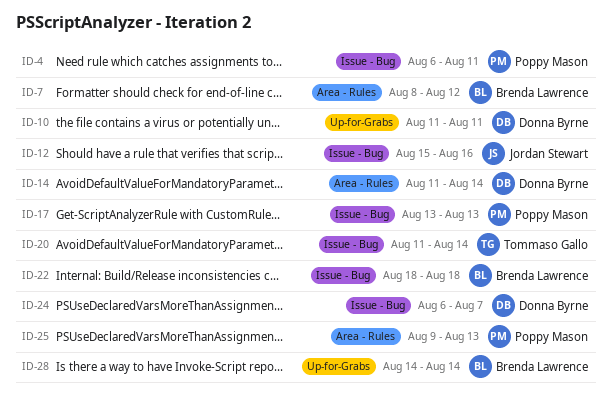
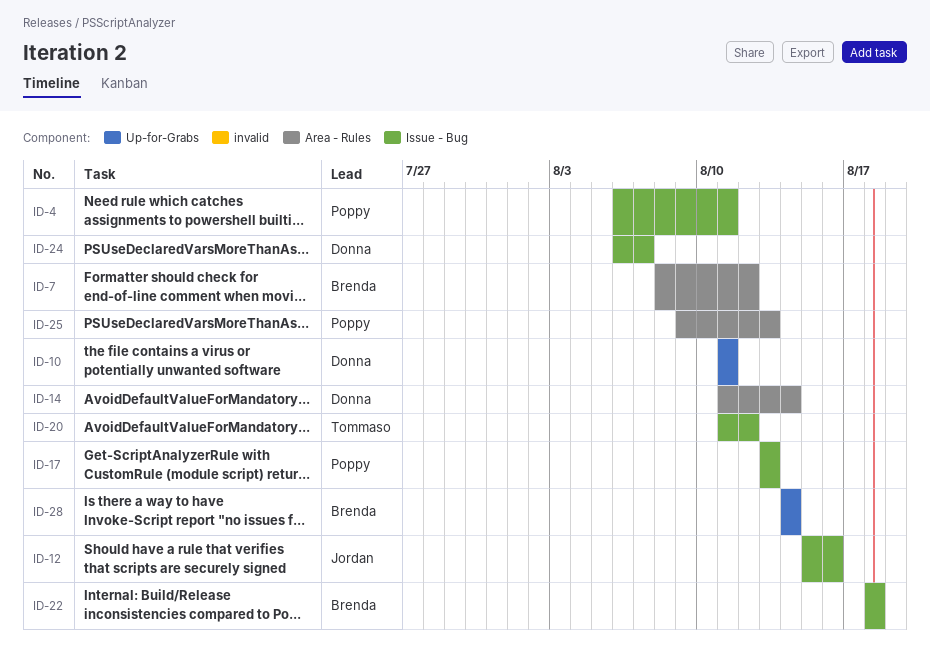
ID-20, due: Aug 14 -> Aug 12

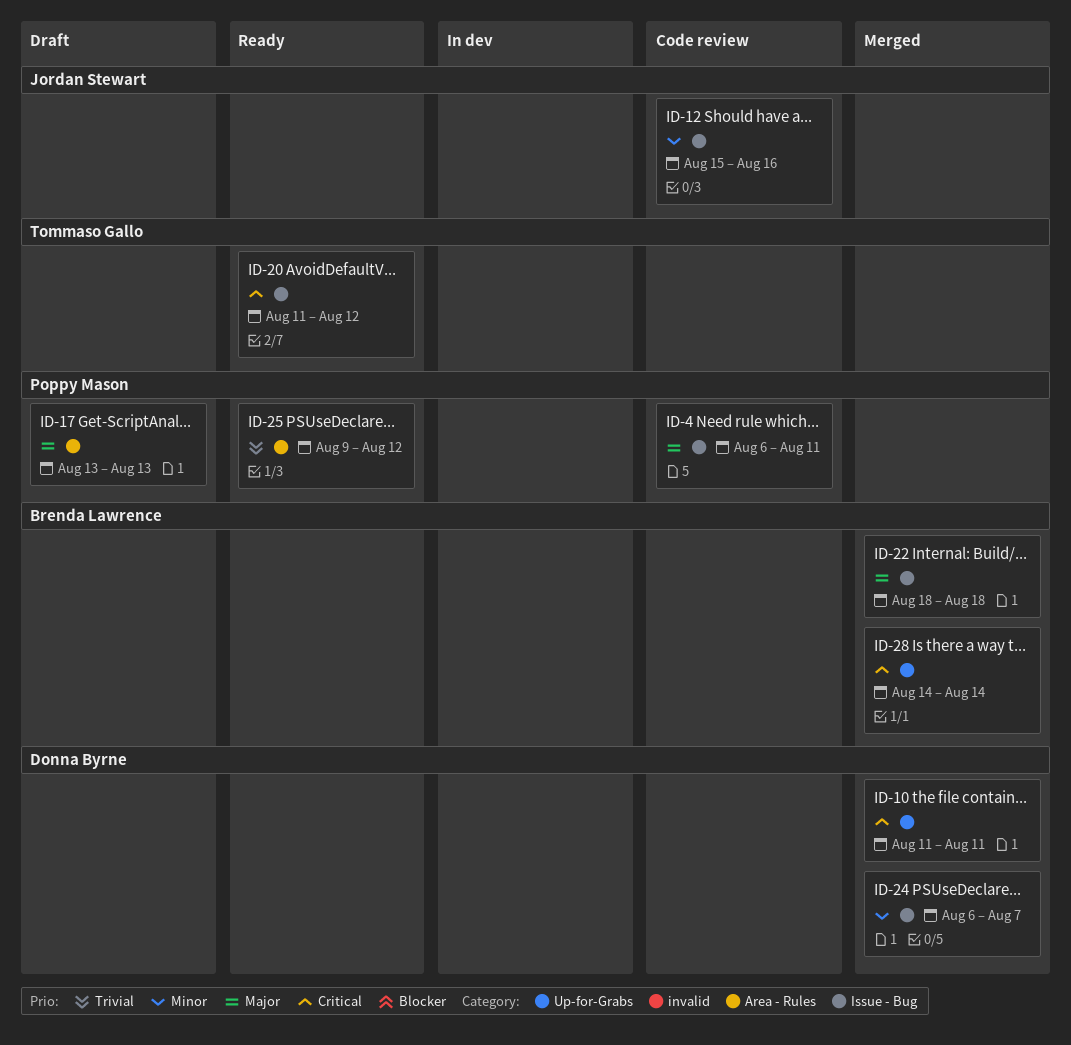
ID-7: present -> none
ID-14: present -> none
ID-17, label: Issue - Bug -> Area - Rules
ID-25, due: Aug 13 -> Aug 12

